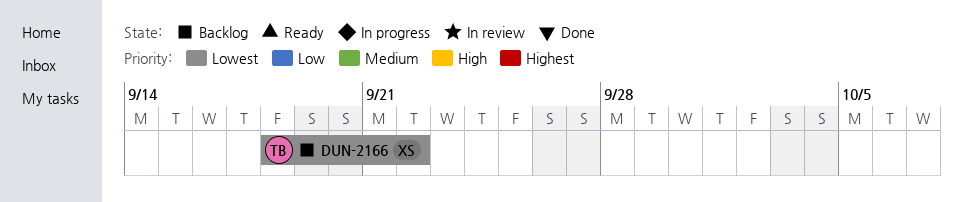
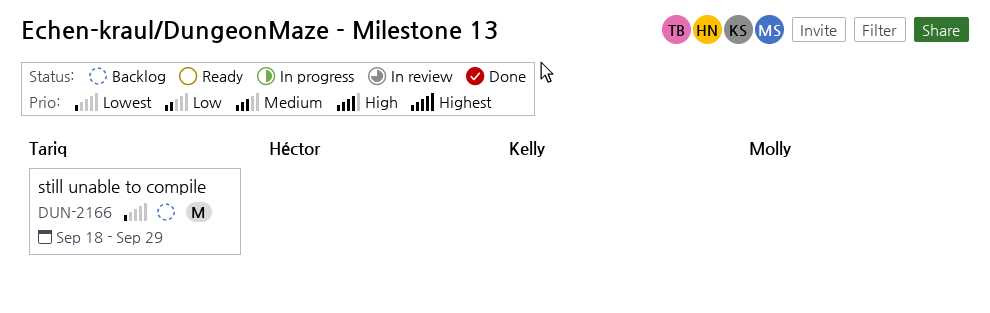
DUN-2166, estimate: XS -> M
DUN-2166, due: Sep 22 -> Sep 29

